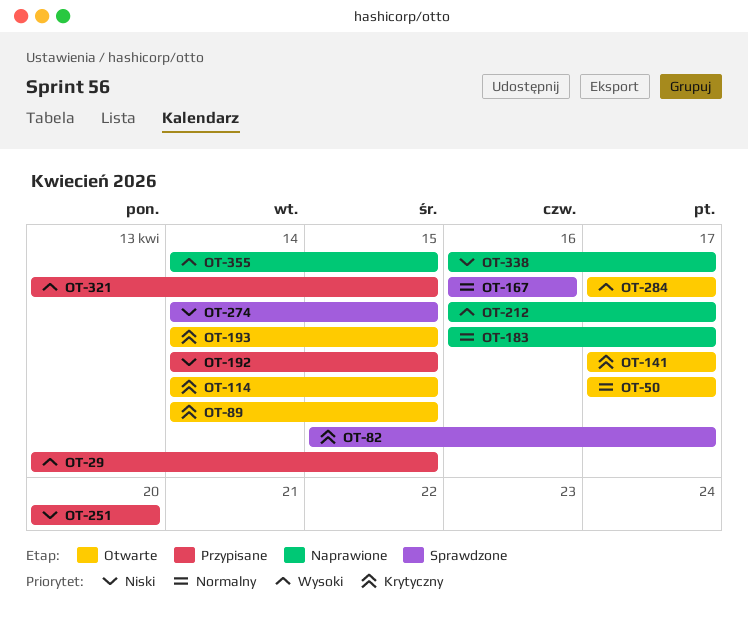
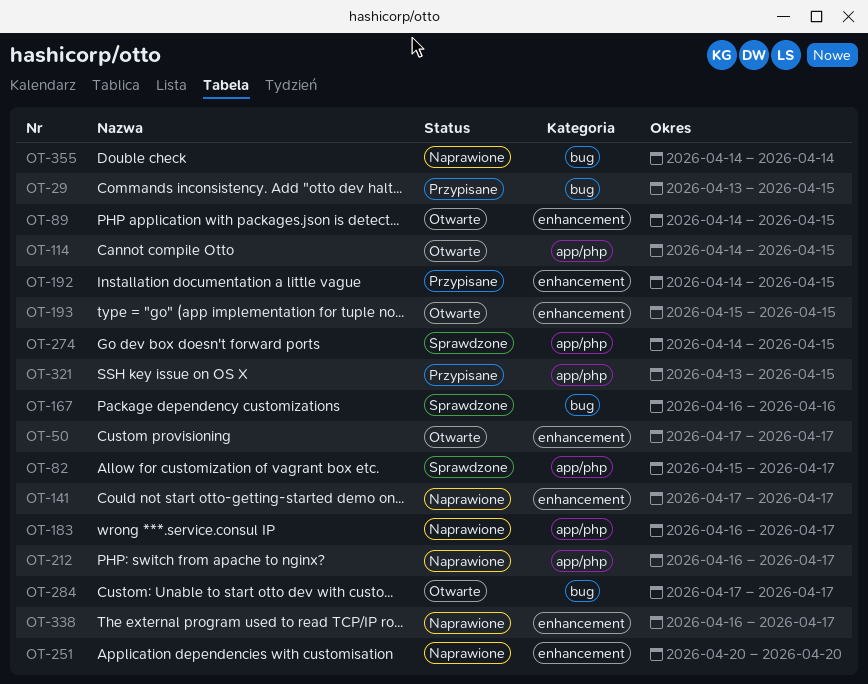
OT-141, status: Otwarte -> Naprawione
OT-193, start: Apr 14 -> Apr 15
OT-251, status: Przypisane -> Naprawione
OT-355, due: Apr 15 -> Apr 14

